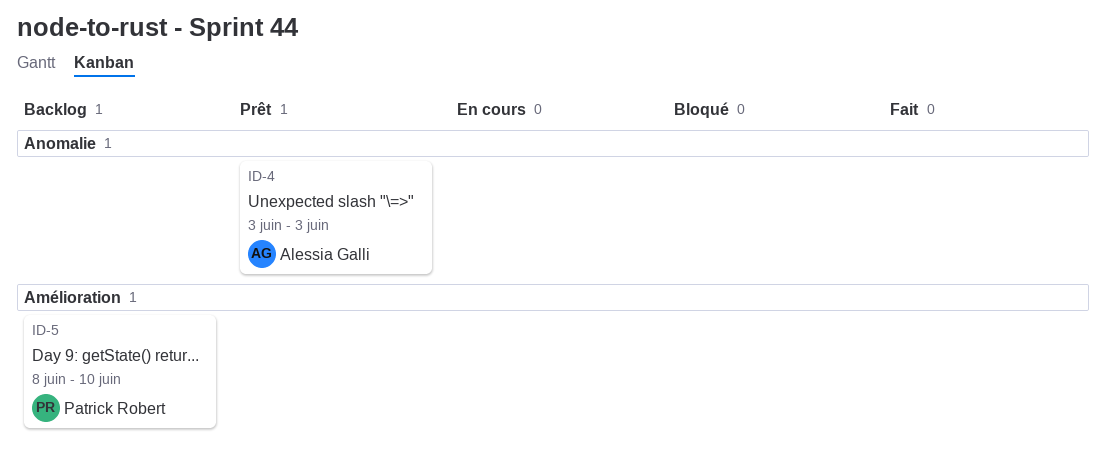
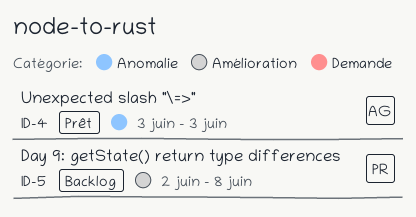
ID-5, start: Jun 8 -> Jun 2
ID-5, due: Jun 10 -> Jun 8

